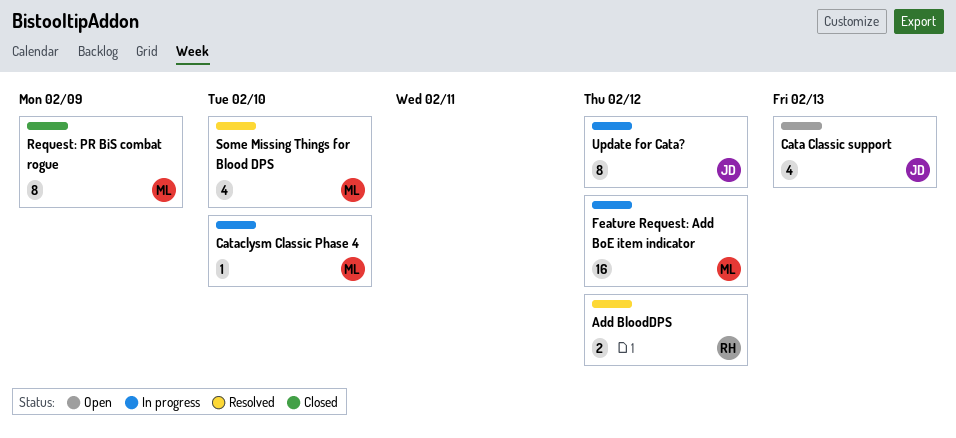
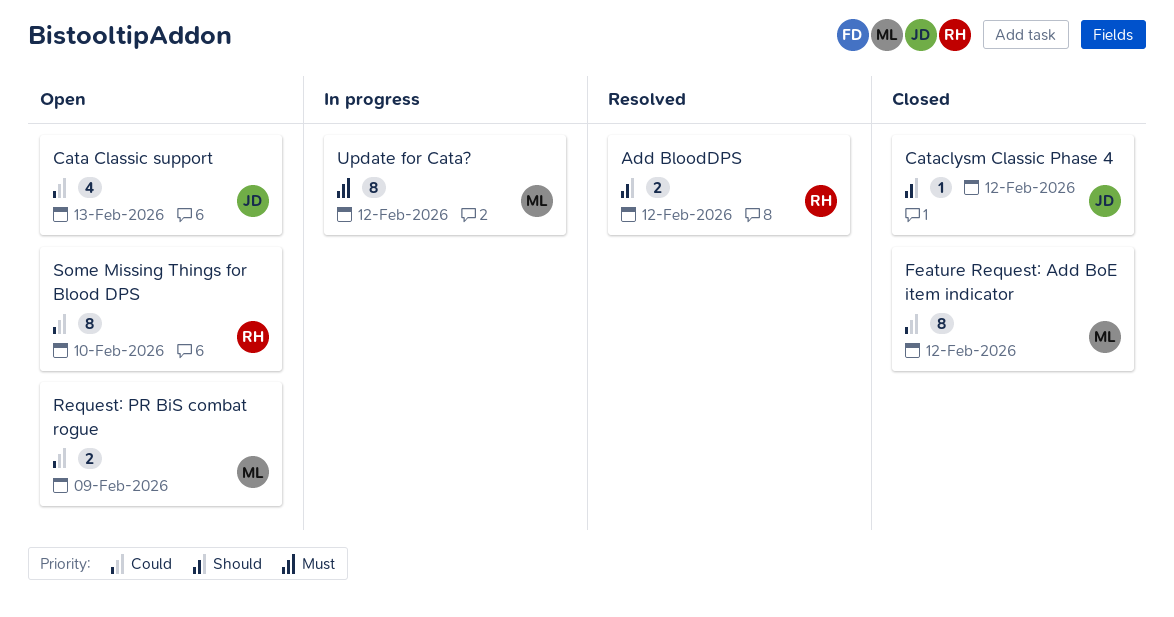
Cataclysm Classic Phase 4, status: In progress -> Closed
Cataclysm Classic Phase 4, owner: ML -> JD
Cataclysm Classic Phase 4, due: Feb 10 -> Feb 12
Feature Request: Add BoE item indicator, status: In progress -> Closed
Feature Request: Add BoE item indicator, estimate: 16 -> 8
Request: PR BiS combat rogue, status: Closed -> Open
Request: PR BiS combat rogue, estimate: 8 -> 2
Some Missing Things for Blood DPS, status: Resolved -> Open
Some Missing Things for Blood DPS, owner: ML -> RH
Some Missing Things for Blood DPS, estimate: 4 -> 8
Update for Cata?, owner: JD -> ML

